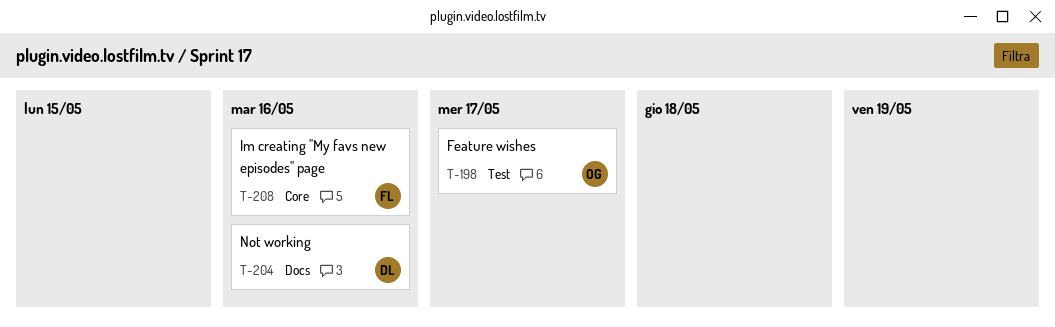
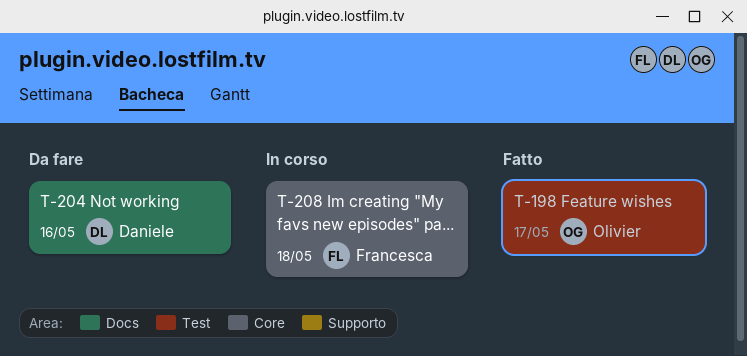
T-208, due: May 16 -> May 18

